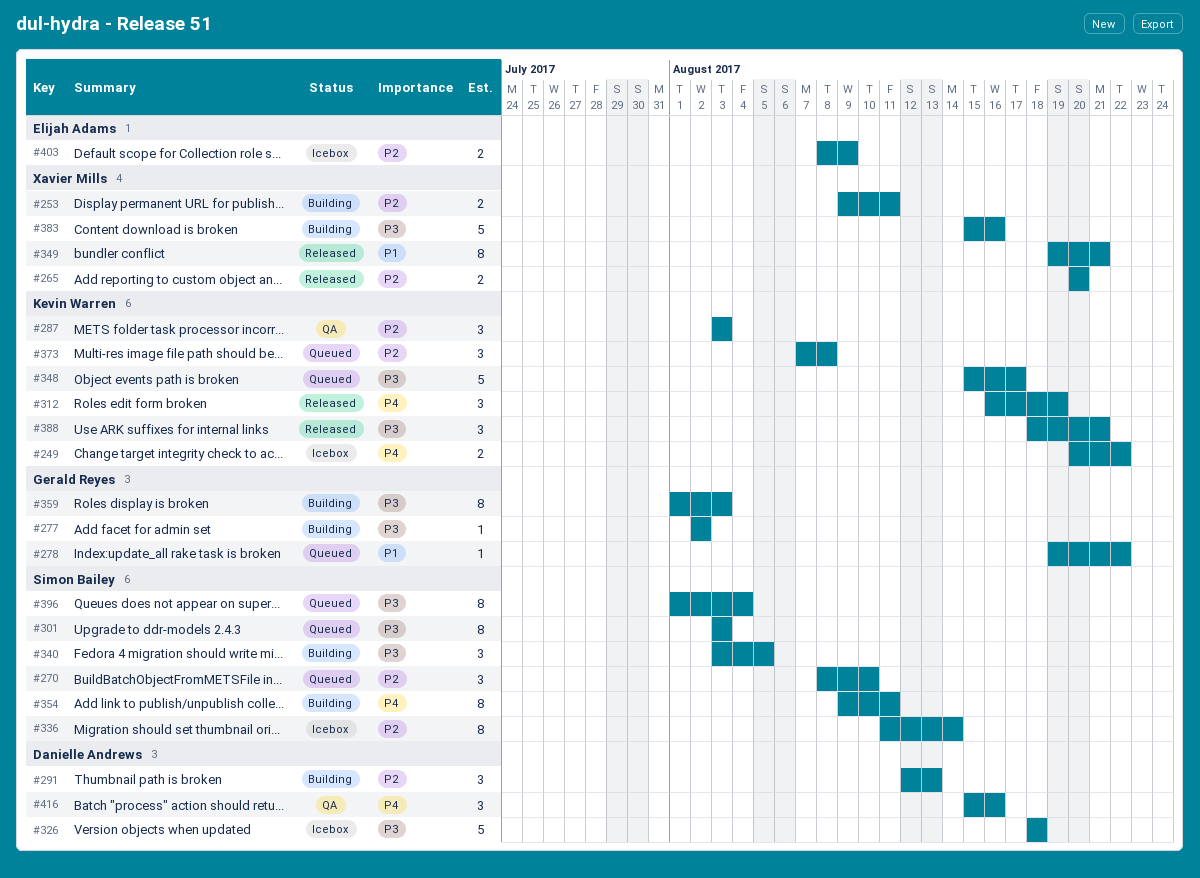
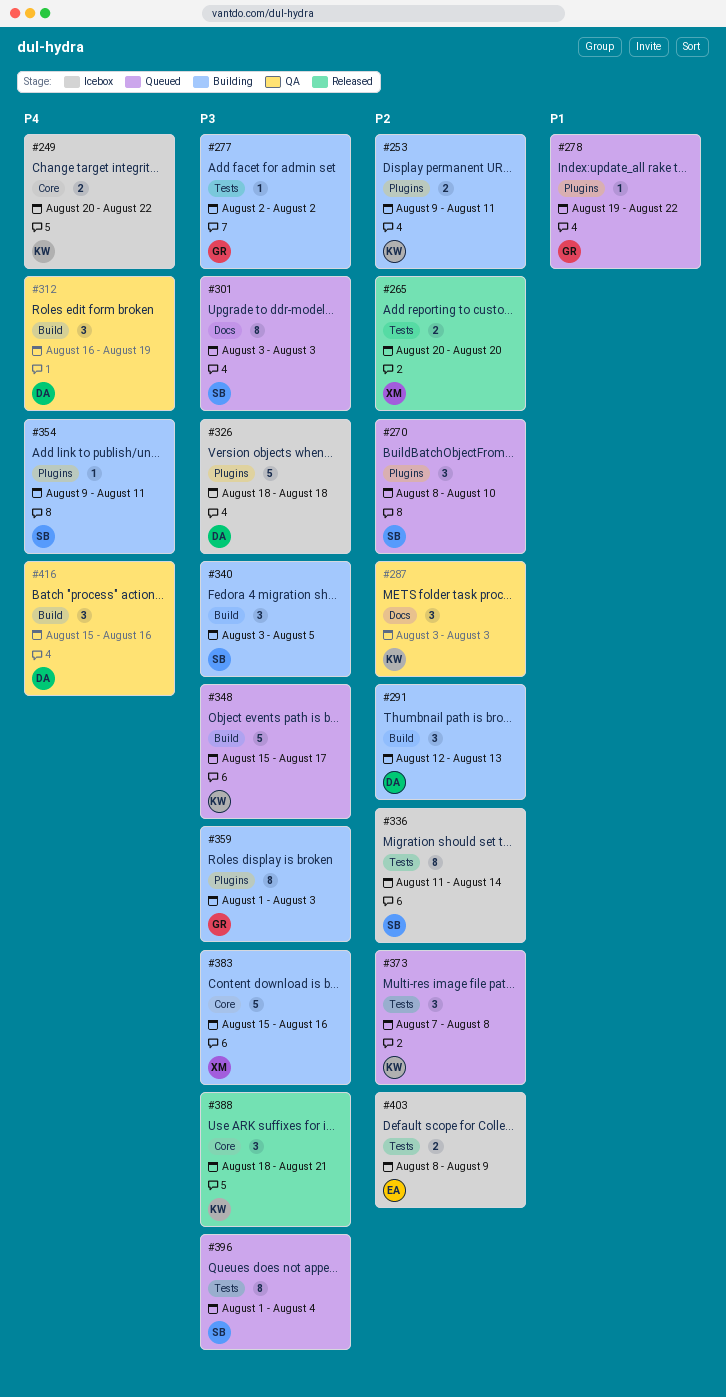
#253, owner: Xavier Mills -> Kevin Warren
#312, status: Released -> QA
#312, owner: Kevin Warren -> Danielle Andrews
#349: present -> none
#354, estimate: 8 -> 1

